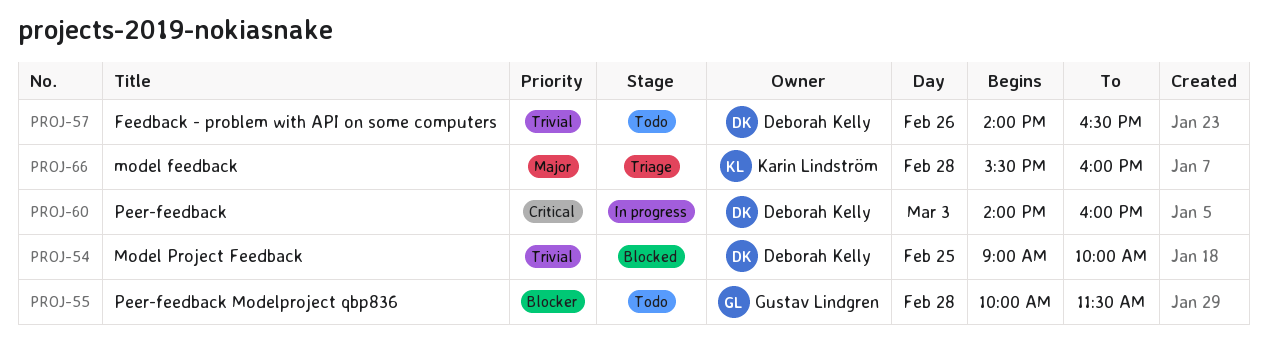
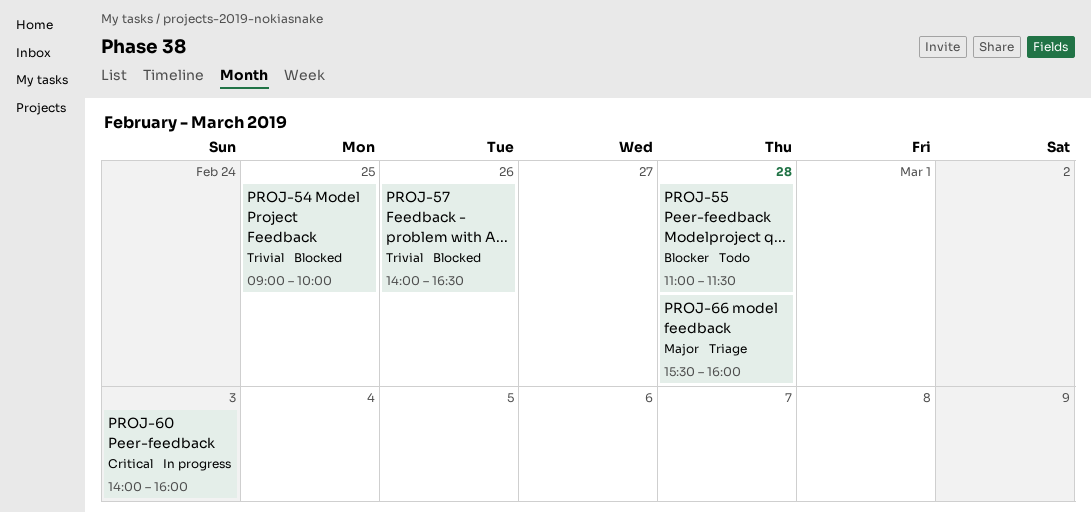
PROJ-55, begins: 10:00 -> 11:00
PROJ-57, status: Todo -> Blocked

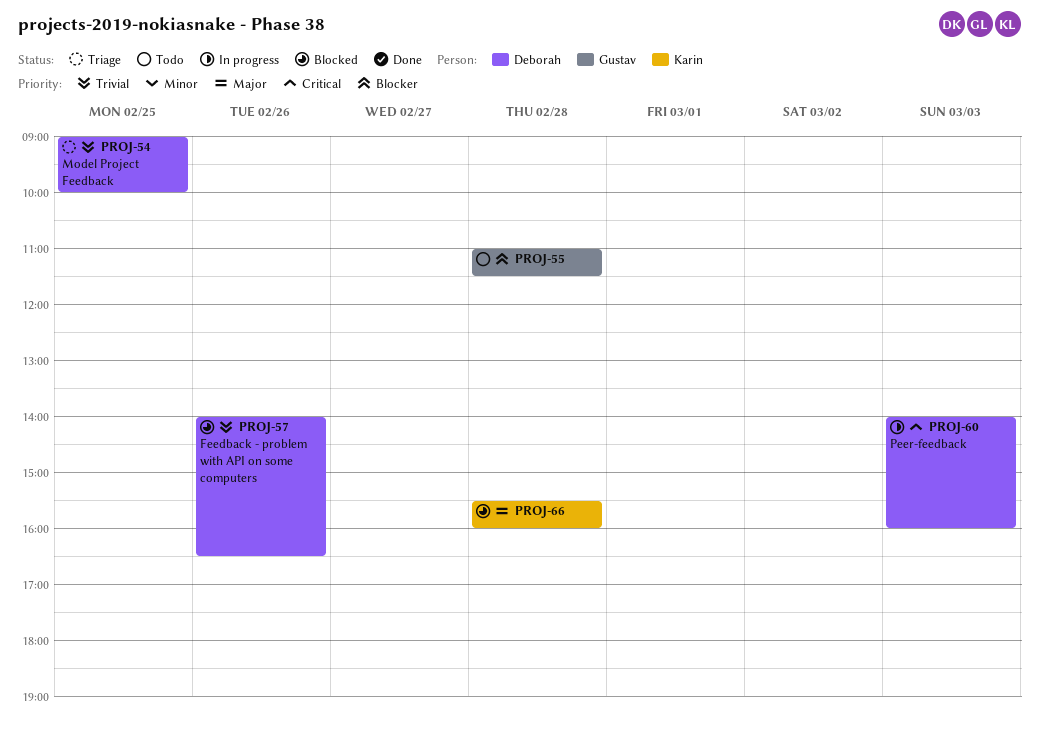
PROJ-54, status: Blocked -> Triage
PROJ-66, status: Triage -> Blocked

